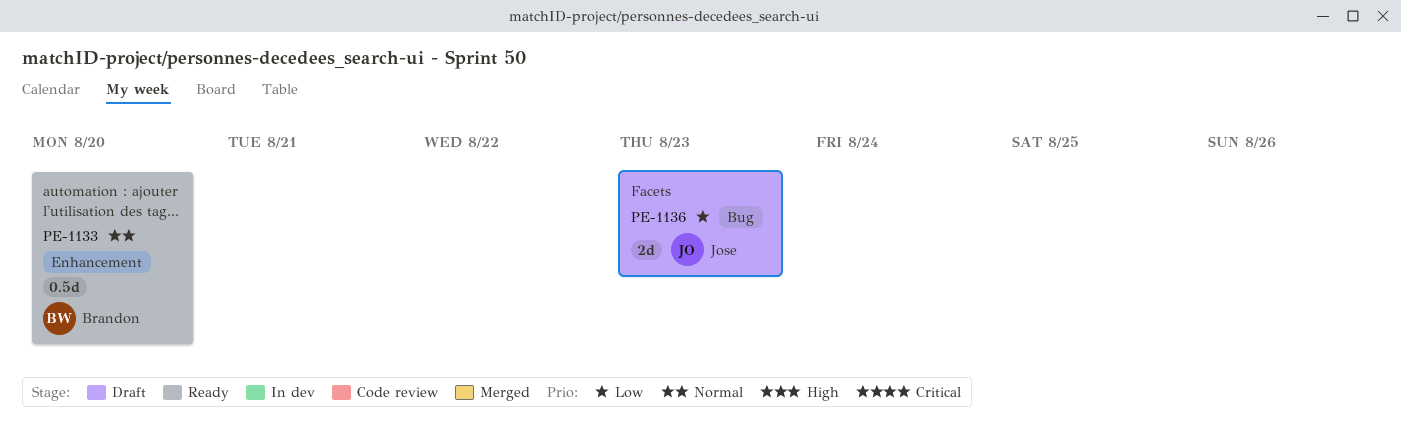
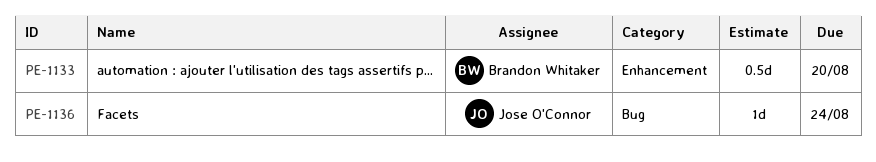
PE-1136, estimate: 2d -> 1d
PE-1136, due: Aug 23 -> Aug 24

